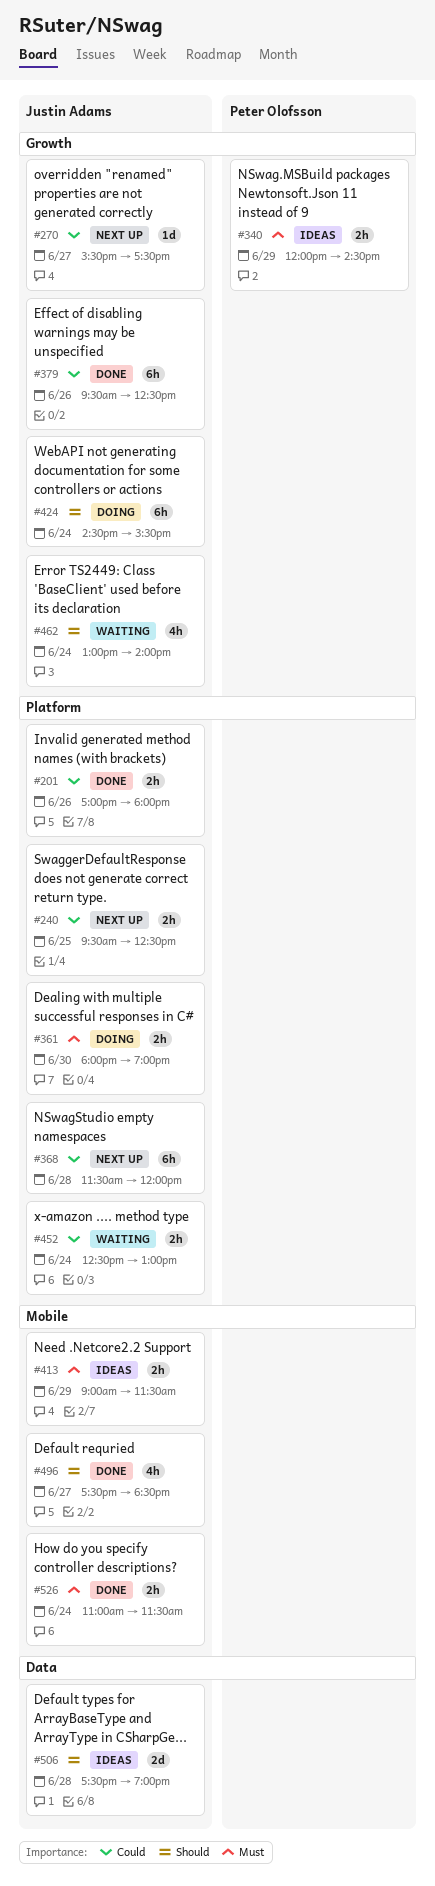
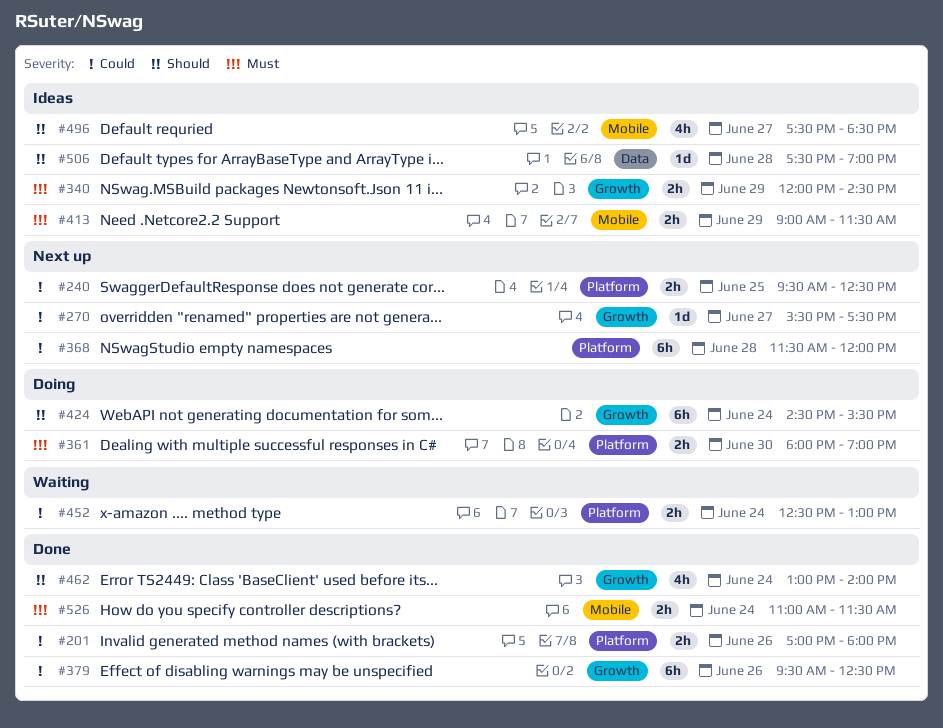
#462, status: Waiting -> Done
#496, status: Done -> Ideas
#506, estimate: 2d -> 1d

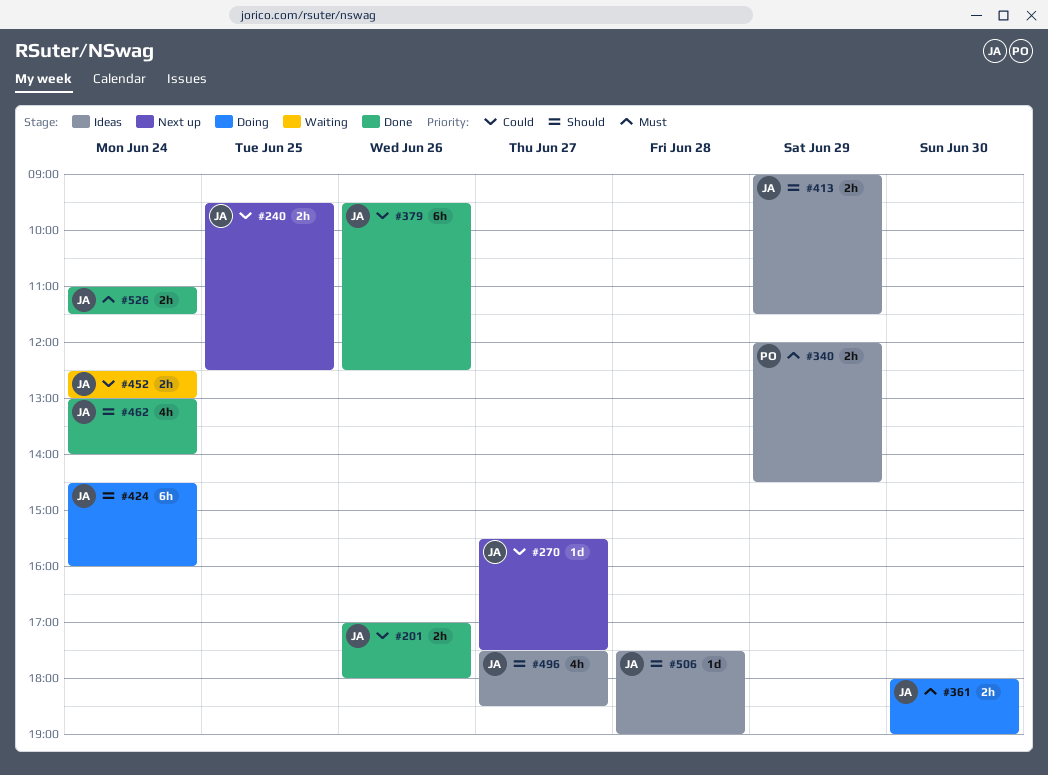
#368: present -> none
#413, priority: Must -> Should
#424, ends: 15:30 -> 16:00

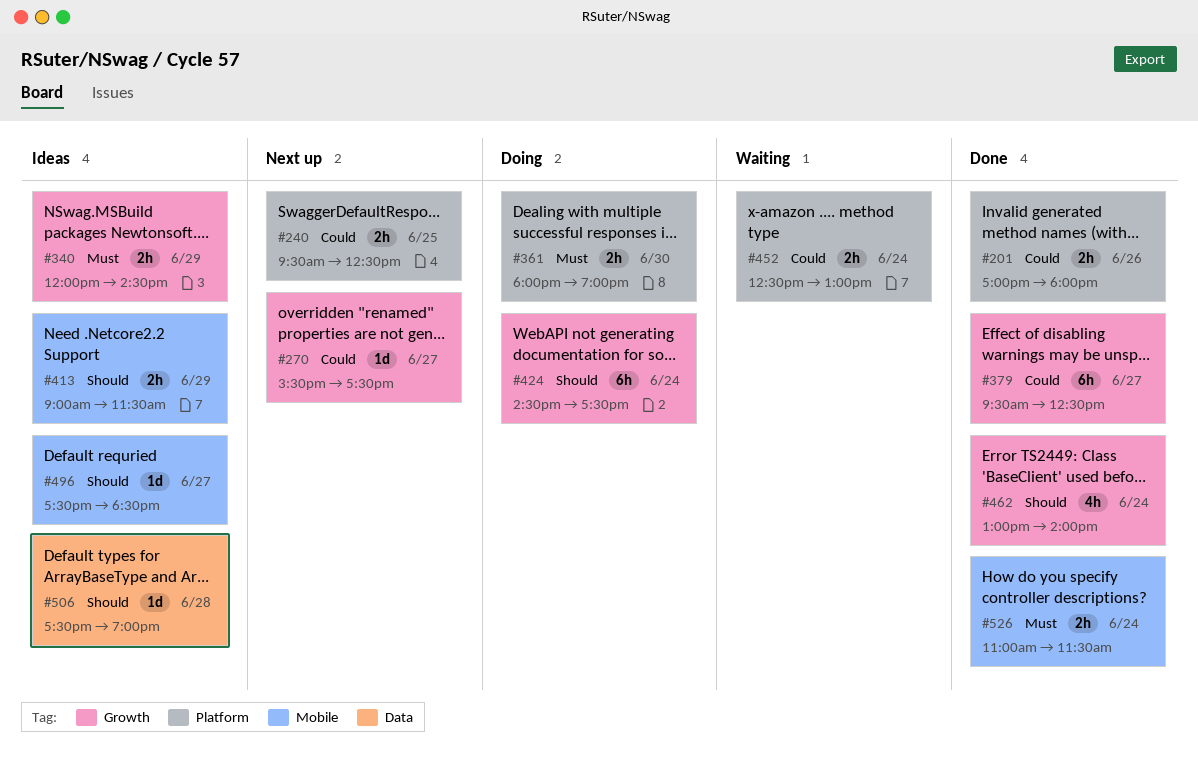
#379, day: Jun 26 -> Jun 27
#424, ends: 16:00 -> 17:30
#496, estimate: 4h -> 1d

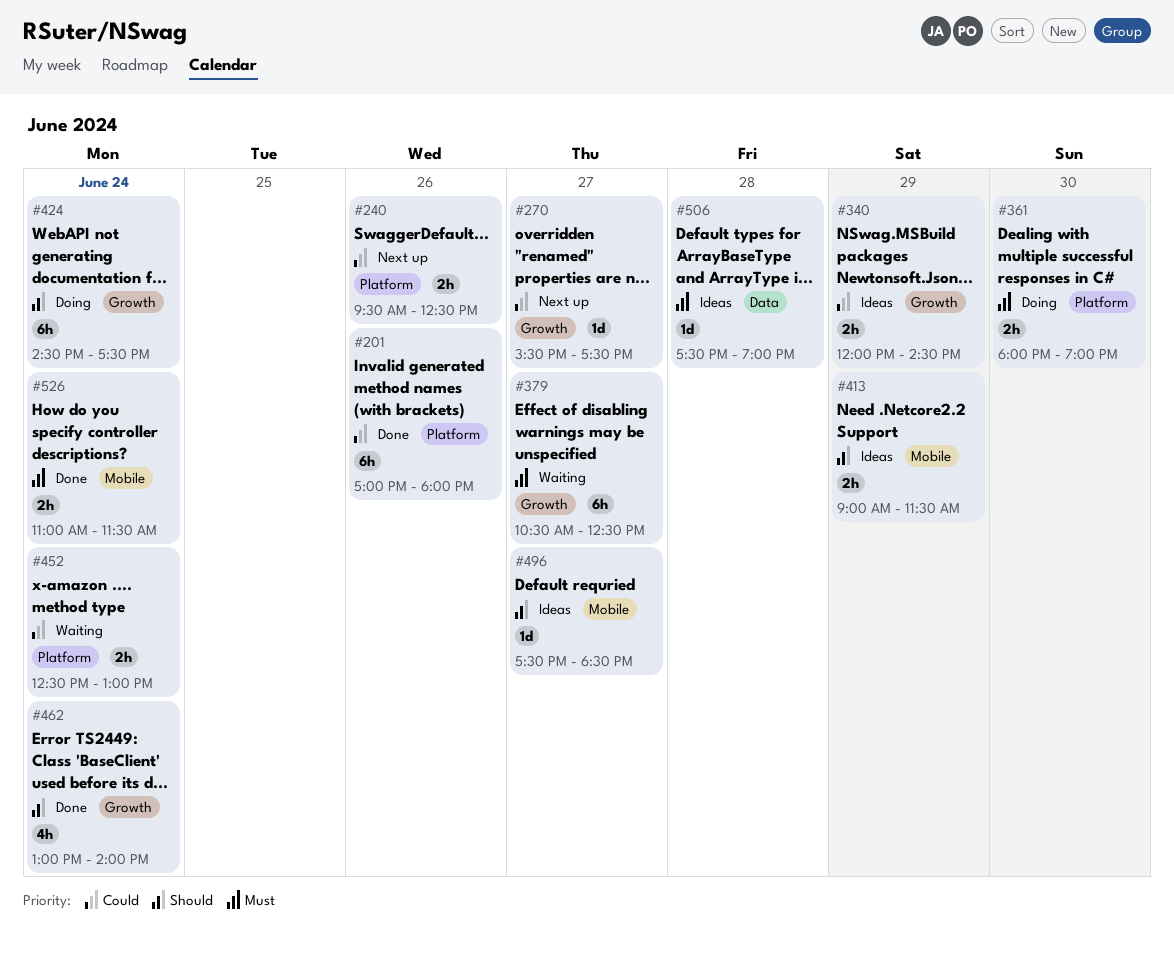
#201, estimate: 2h -> 6h
#240, day: Jun 25 -> Jun 26
#340, priority: Must -> Could
#379, status: Done -> Waiting
#379, priority: Could -> Must
#379, begins: 09:30 -> 10:30
#506, priority: Should -> Must

